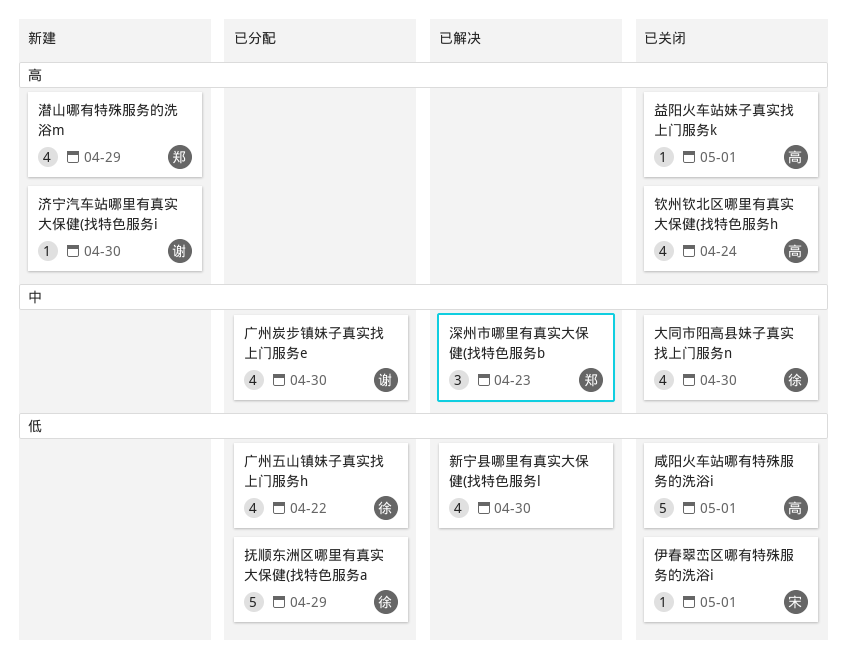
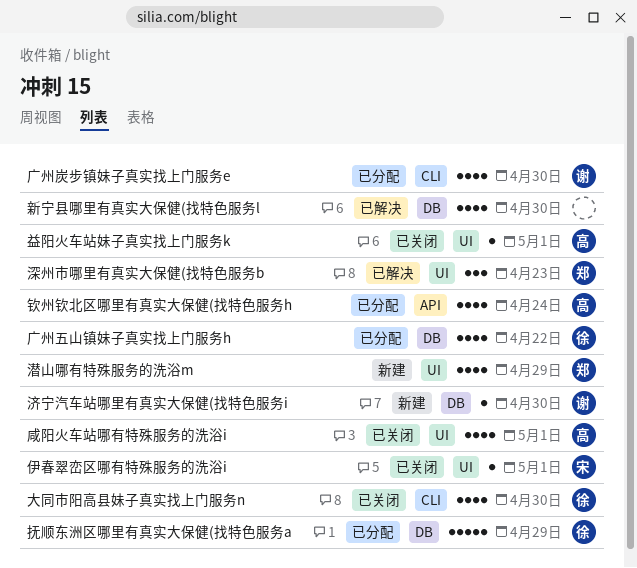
咸阳火车站哪有特殊服务的洗浴i, estimate: 5 -> 4
钦州钦北区哪里有真实大保健(找特色服务h, status: 已关闭 -> 已分配

